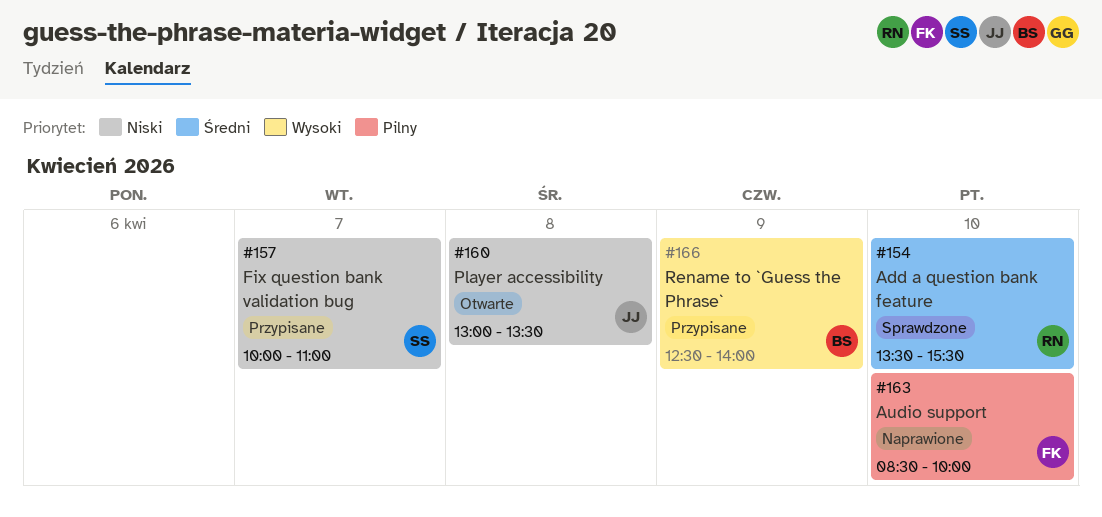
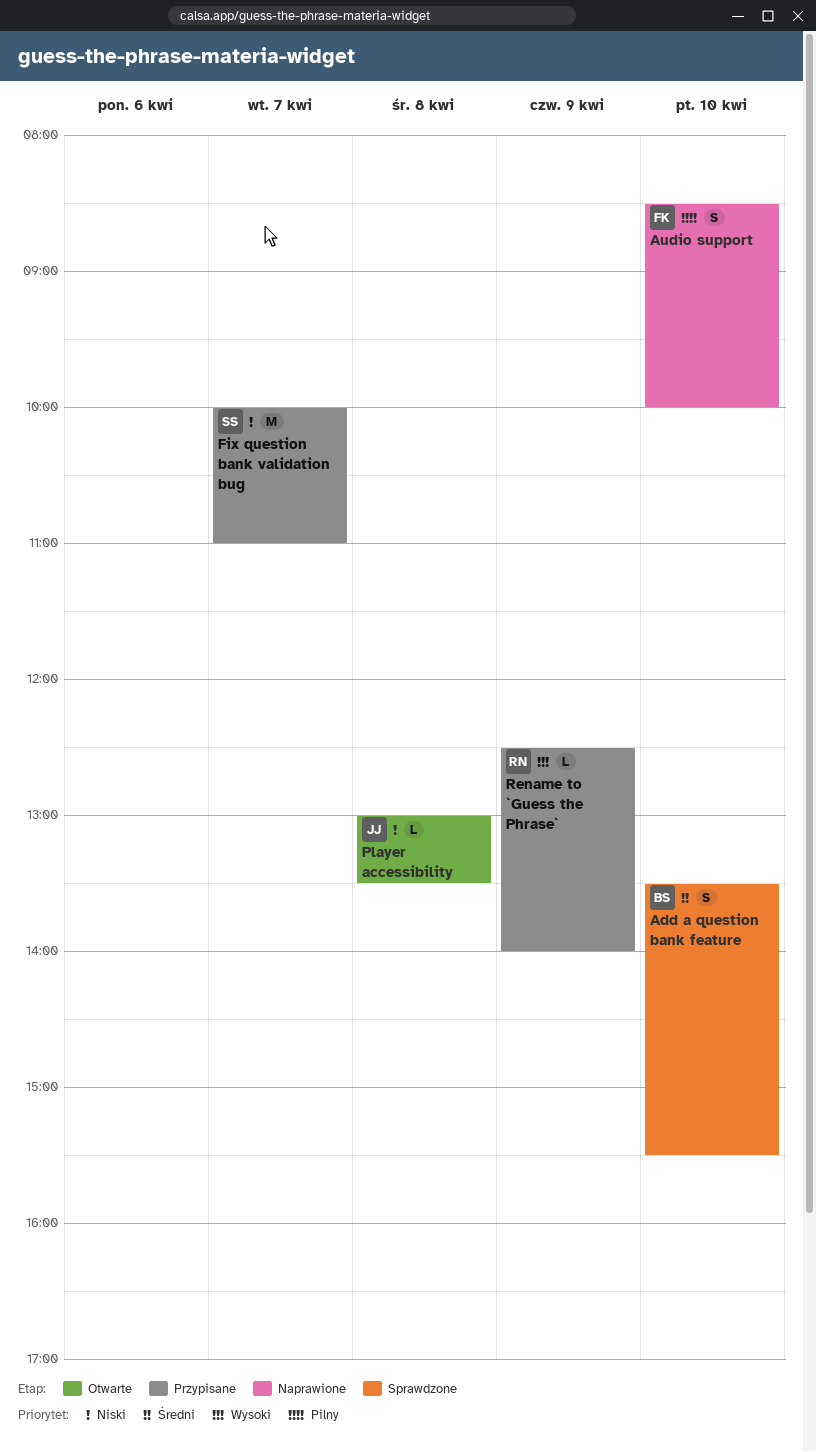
Add a question bank feature, owner: RN -> BS
Rename to `Guess the Phrase`, owner: BS -> RN

